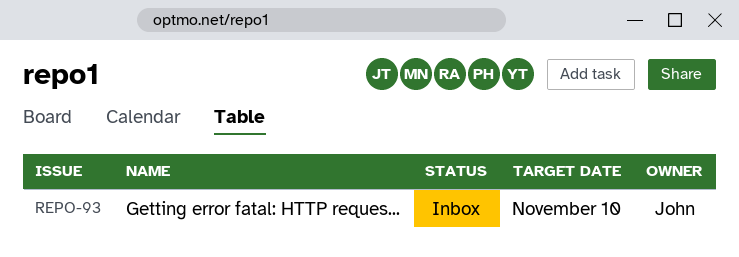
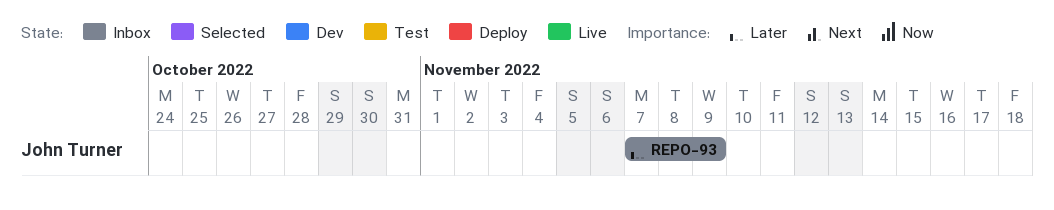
REPO-93, due: Nov 10 -> Nov 9

